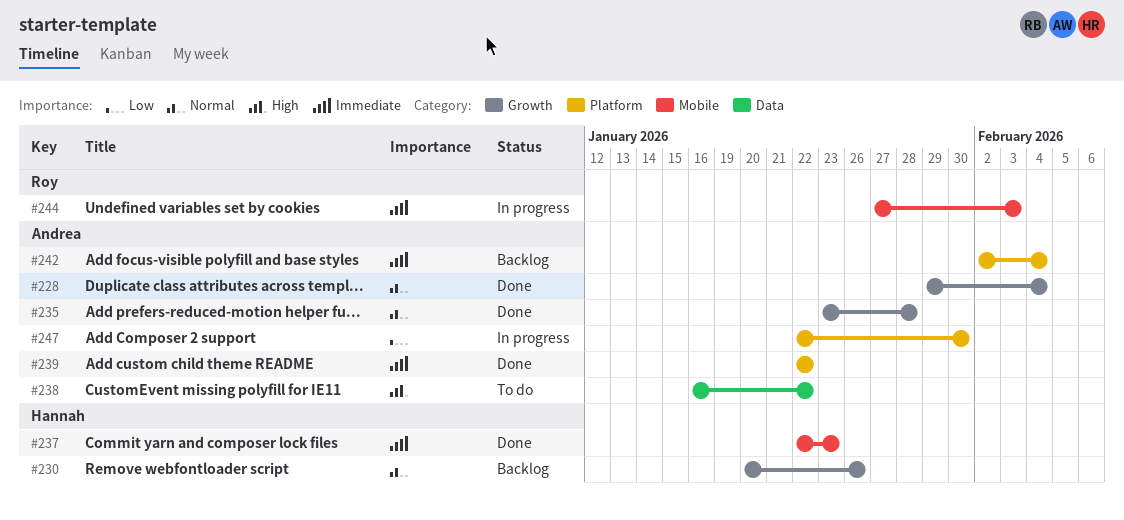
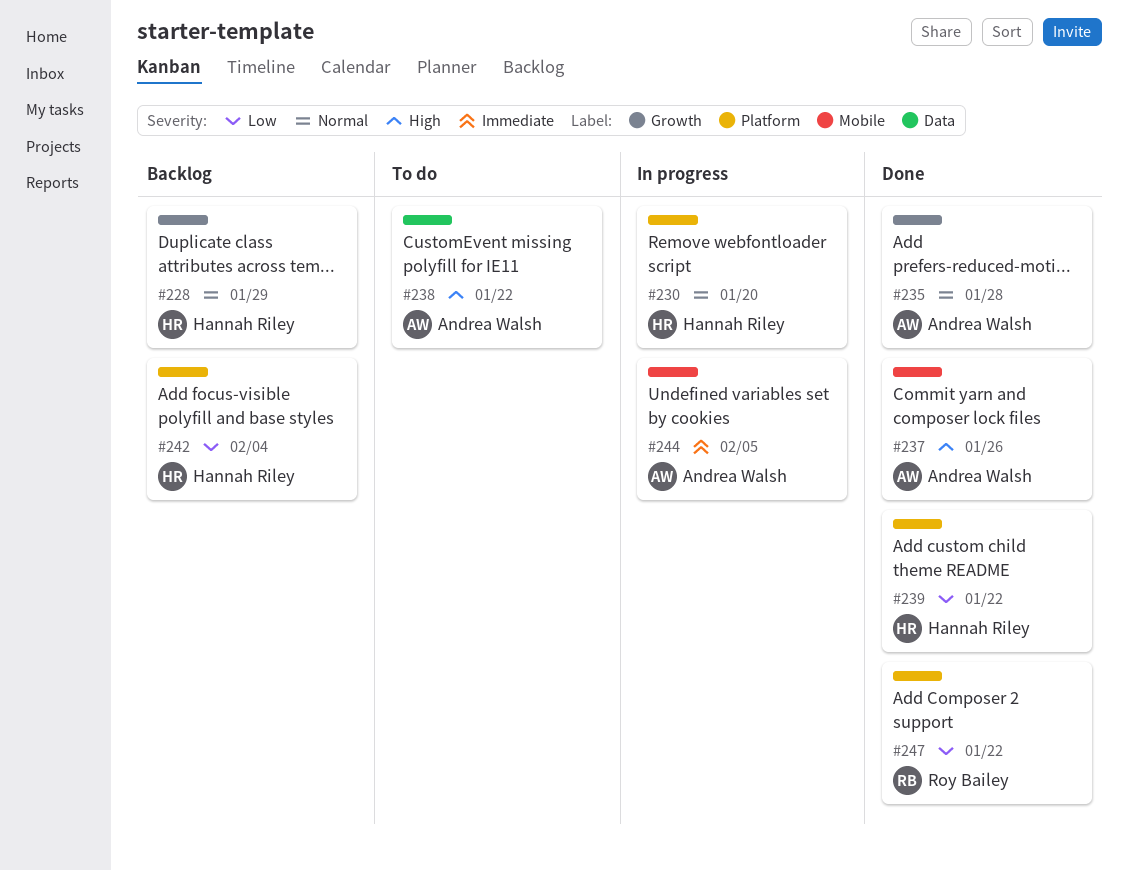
#228, status: Done -> Backlog
#228, owner: Andrea Walsh -> Hannah Riley
#228, due: Feb 4 -> Jan 29
#230, status: Backlog -> In progress
#230, label: Growth -> Platform
#230, due: Jan 26 -> Jan 20
#237, owner: Hannah Riley -> Andrea Walsh
#237, priority: Immediate -> High
#237, due: Jan 23 -> Jan 26
#239, owner: Andrea Walsh -> Hannah Riley
#239, priority: Immediate -> Low
#242, owner: Andrea Walsh -> Hannah Riley
#242, priority: Immediate -> Low
#244, owner: Roy Bailey -> Andrea Walsh
#244, due: Feb 3 -> Feb 5
#247, status: In progress -> Done
#247, owner: Andrea Walsh -> Roy Bailey
#247, due: Jan 30 -> Jan 22

